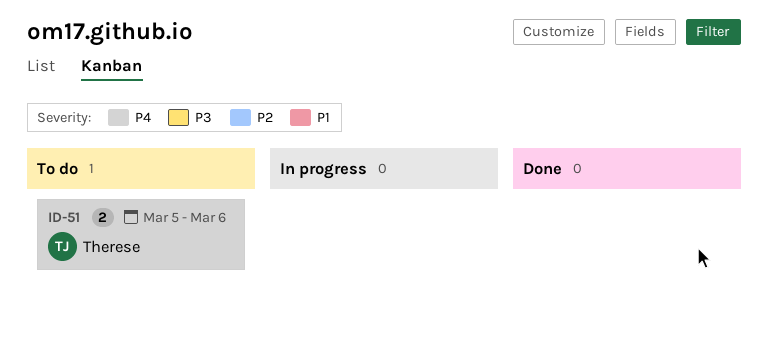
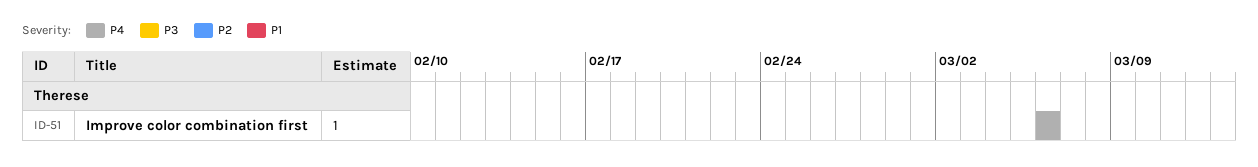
ID-51, estimate: 2 -> 1
ID-51, start: Mar 5 -> Mar 6

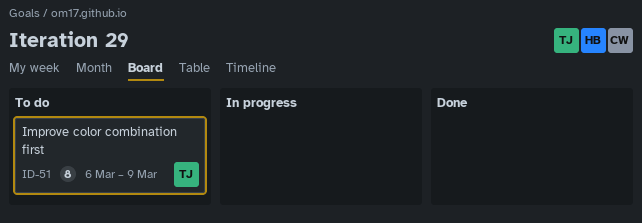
ID-51, estimate: 1 -> 8
ID-51, due: Mar 6 -> Mar 9

